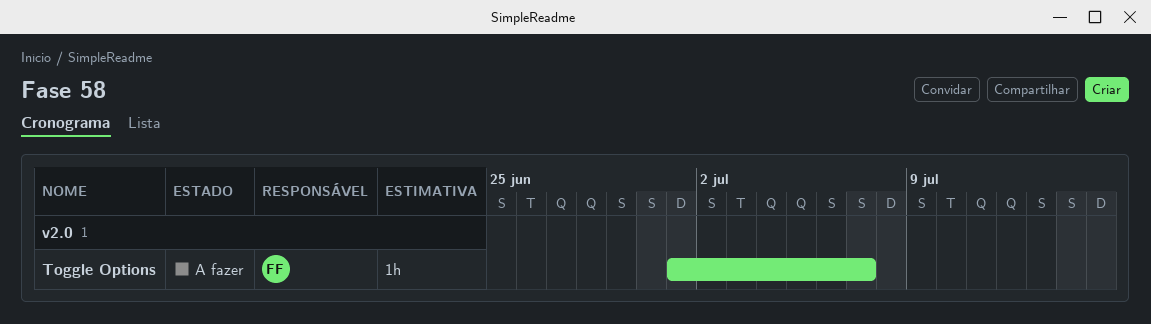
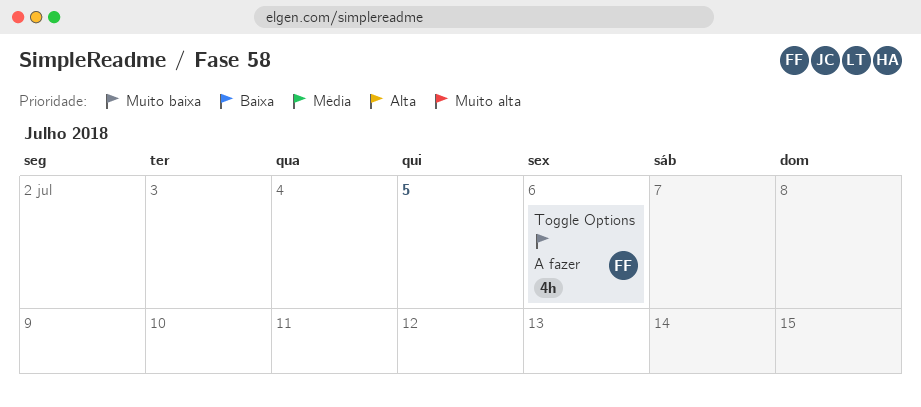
Toggle Options, estimate: 1h -> 4h
Toggle Options, due: Jul 7 -> Jul 6

